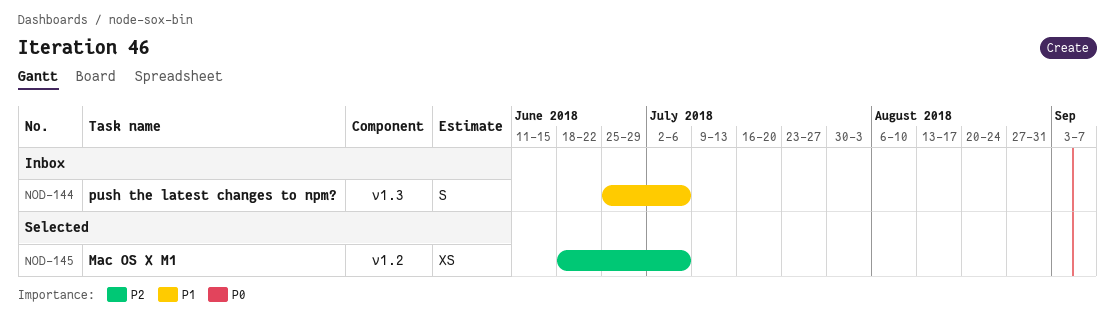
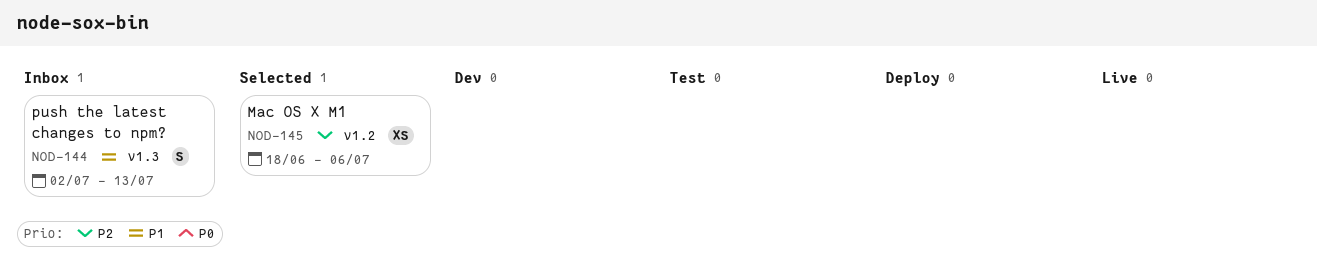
NOD-144, start: Jun 25 -> Jul 2
NOD-144, due: Jul 6 -> Jul 13

